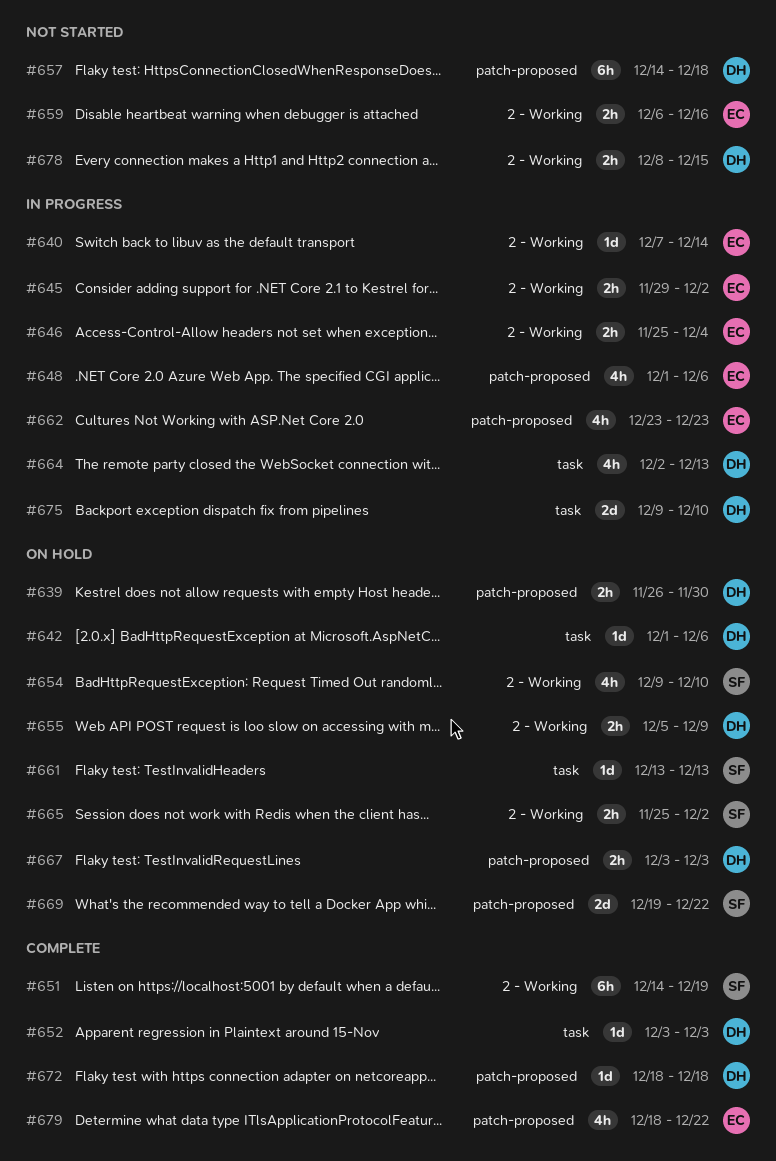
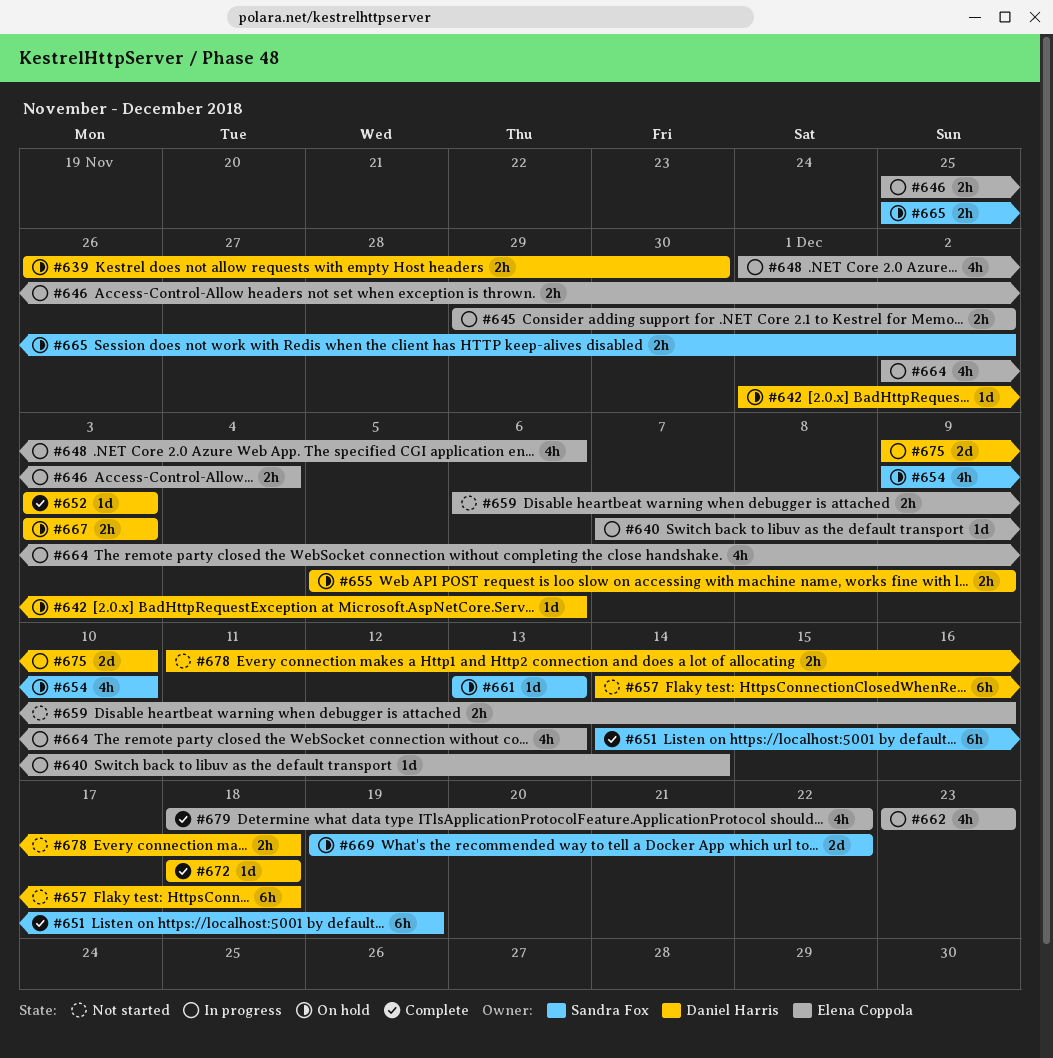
#664, owner: Daniel Harris -> Elena Coppola
#678, start: Dec 8 -> Dec 11
#678, due: Dec 15 -> Dec 18

